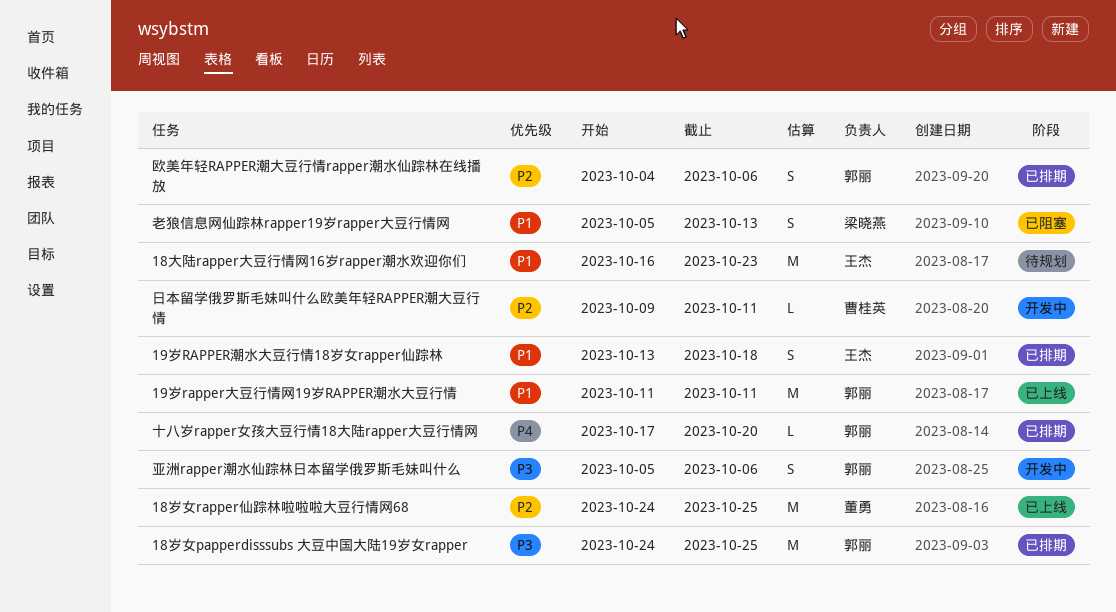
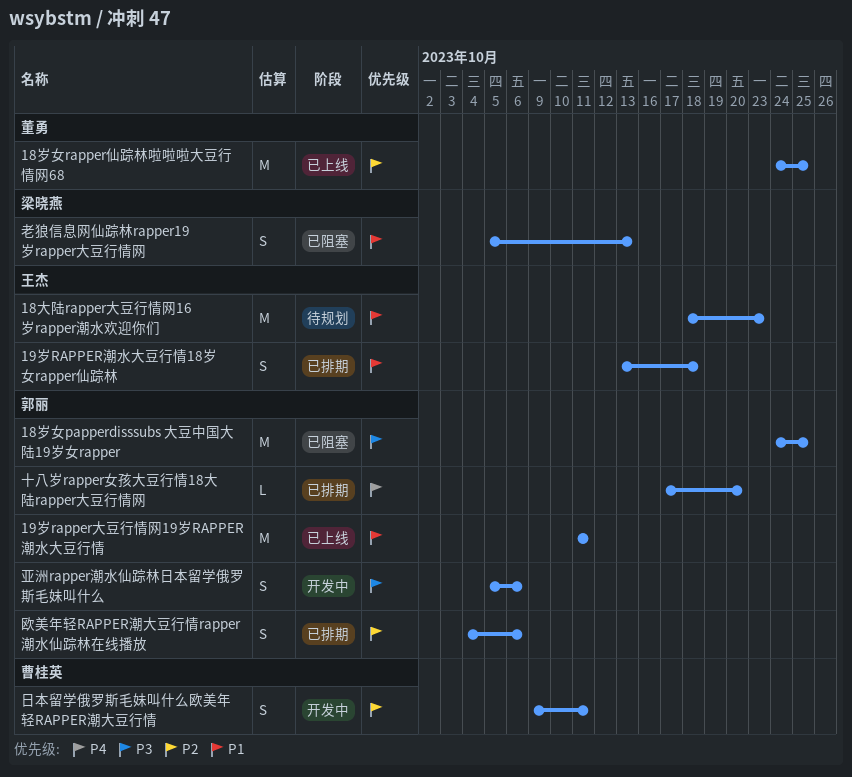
18大陆rapper大豆行情网16岁rapper潮水欢迎你们, start: Oct 16 -> Oct 18
18岁女papperdisssubs 大豆中国大陆19岁女rapper, status: 已排期 -> 已阻塞
日本留学俄罗斯毛妹叫什么欧美年轻RAPPER潮大豆行情, estimate: L -> S

